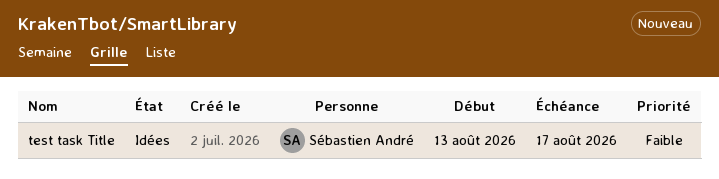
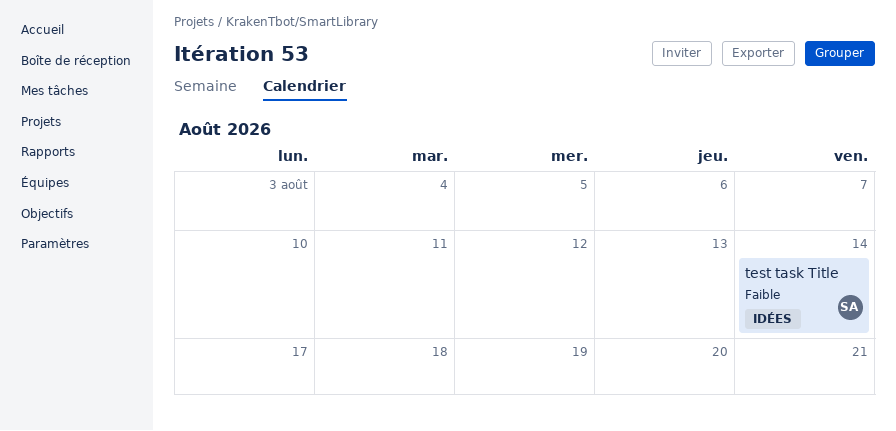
test task Title, due: Aug 17 -> Aug 14

